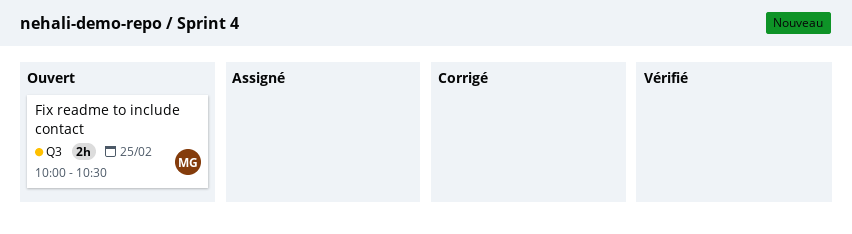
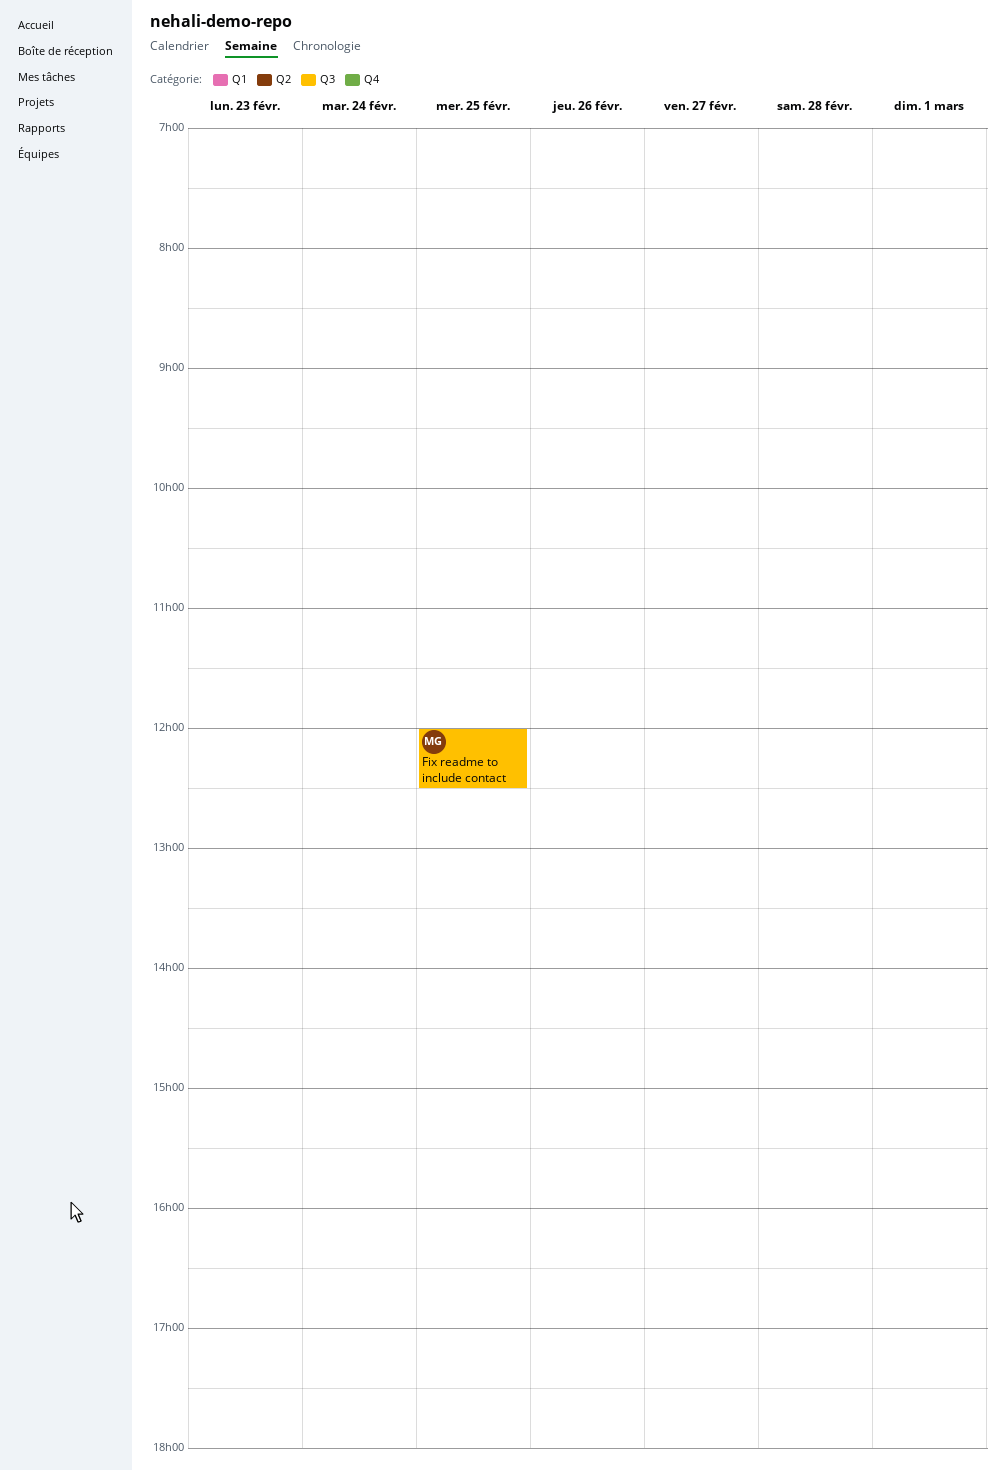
Fix readme to include contact, begins: 10:00 -> 12:00
Fix readme to include contact, ends: 10:30 -> 12:30

